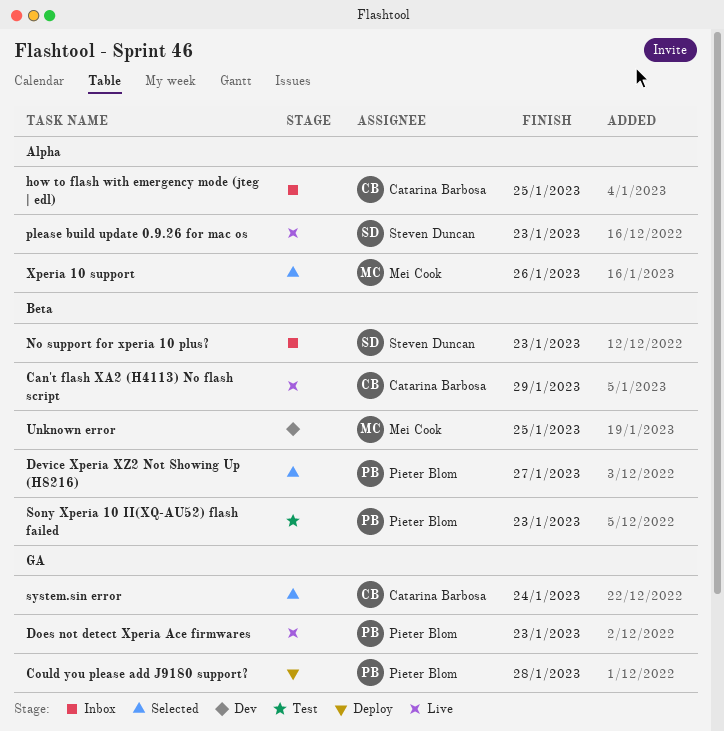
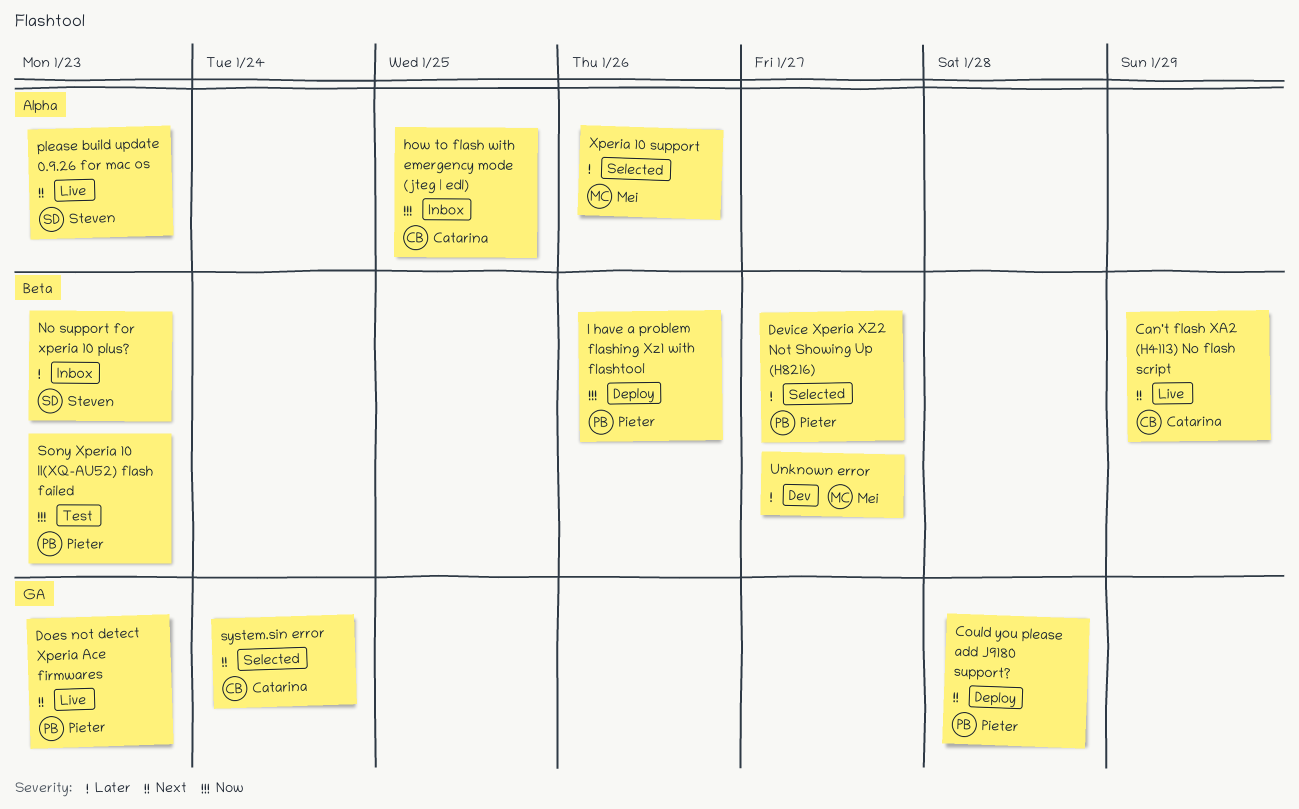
I have a problem flashing Xz1 with flashtool: none -> present
Unknown error, due: Jan 25 -> Jan 27

